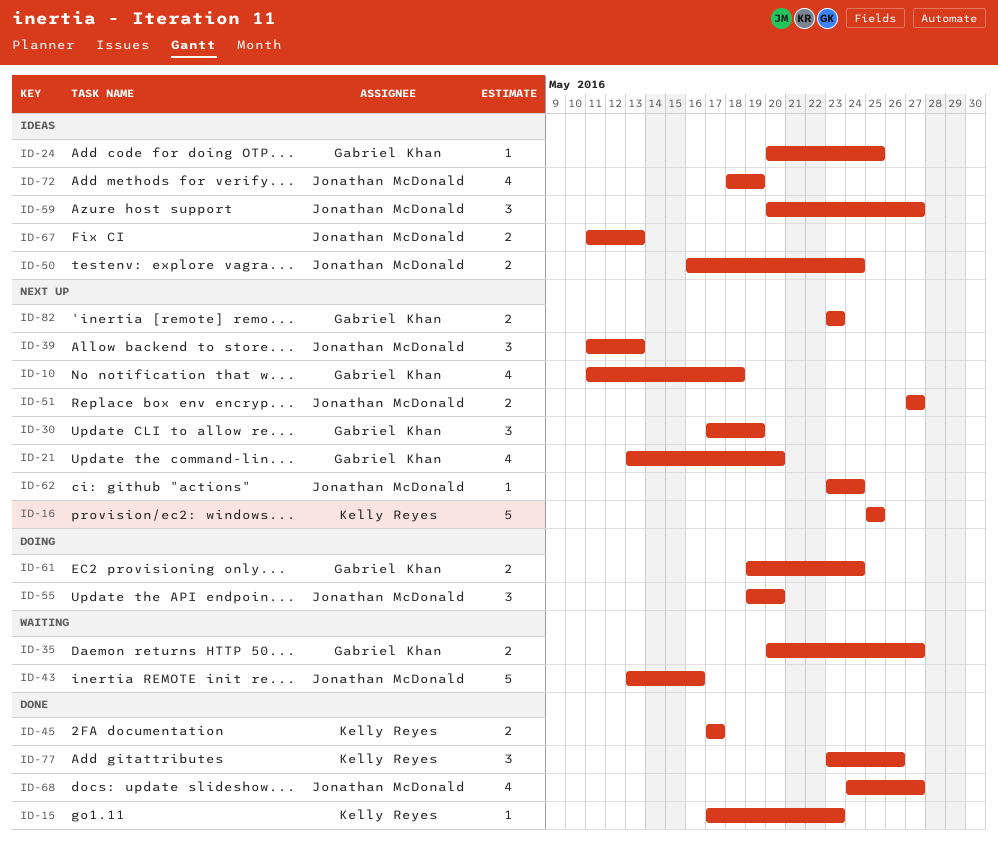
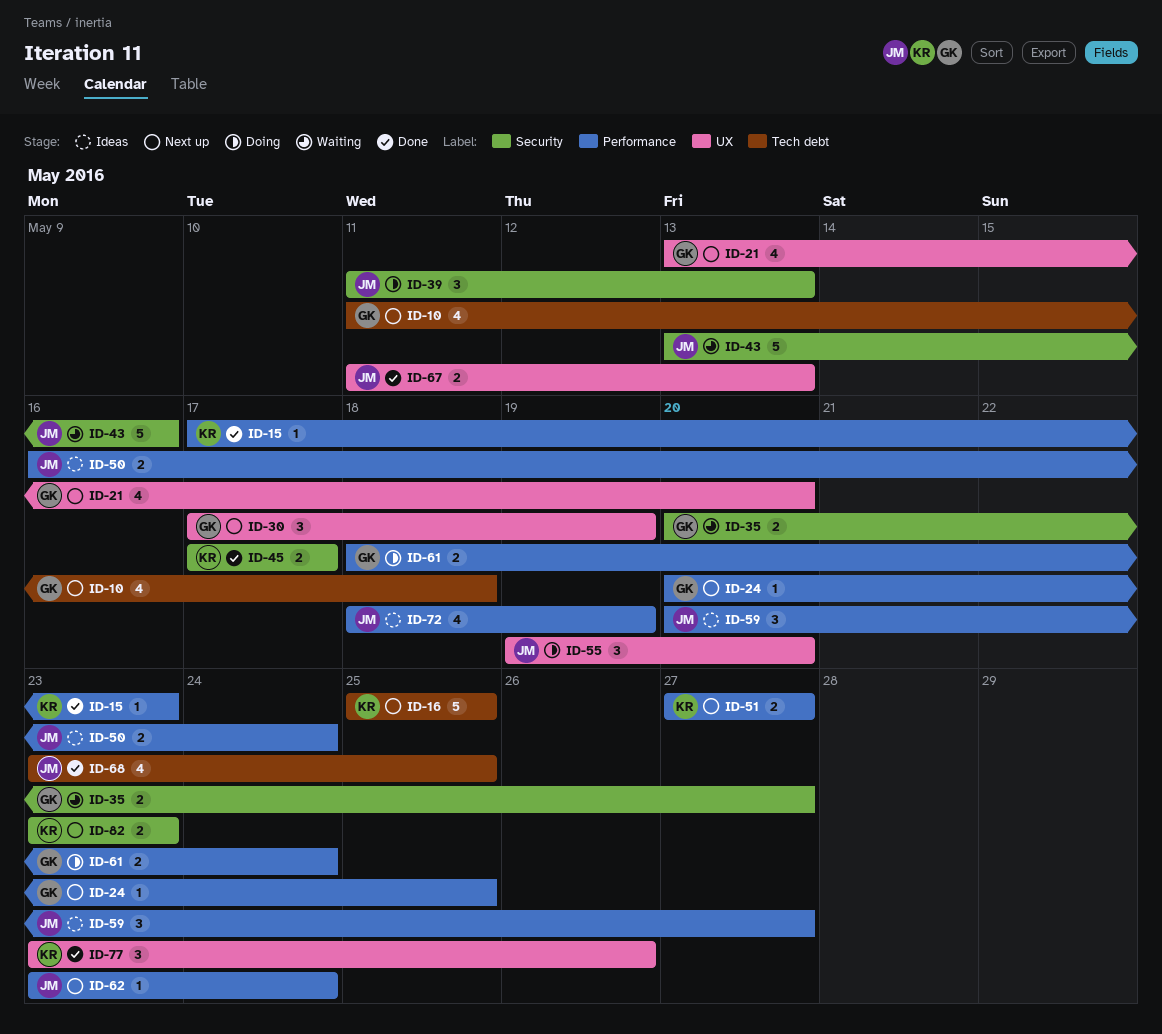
ID-24, status: Ideas -> Next up
ID-39, status: Next up -> Doing
ID-51, owner: Jonathan McDonald -> Kelly Reyes
ID-61, start: May 19 -> May 18
ID-67, status: Ideas -> Done
ID-68, start: May 24 -> May 23
ID-68, due: May 27 -> May 25
ID-82, owner: Gabriel Khan -> Kelly Reyes

